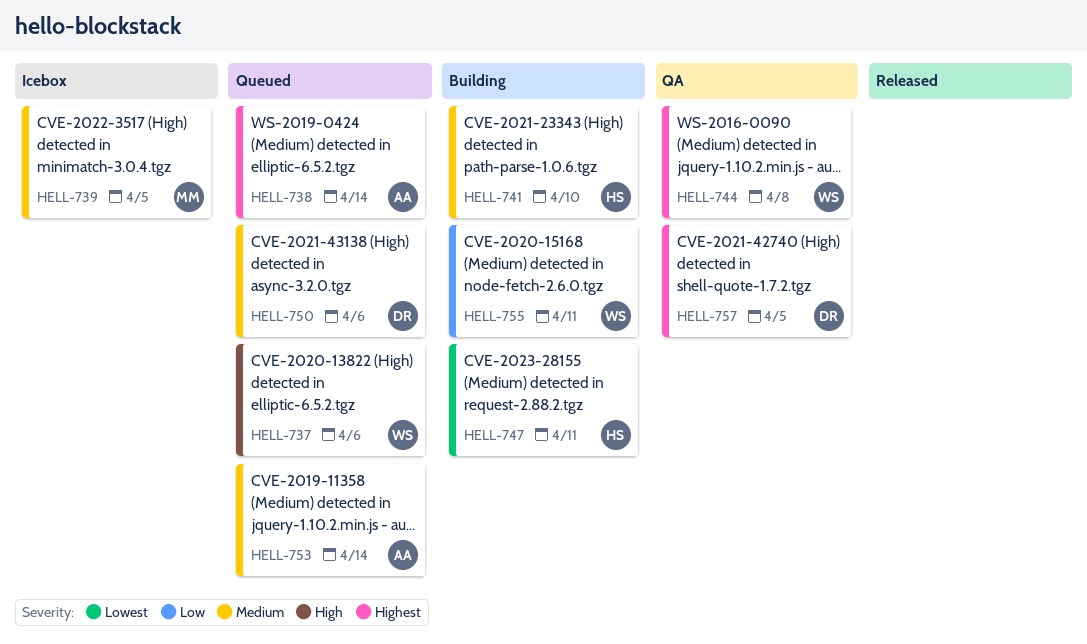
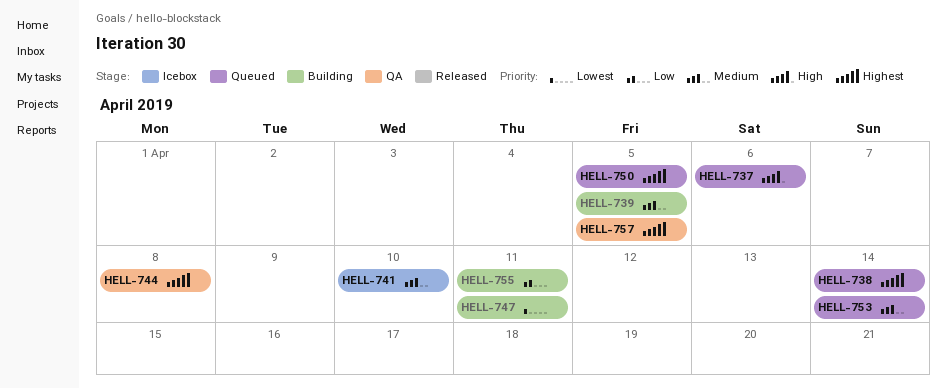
HELL-739, status: Icebox -> Building
HELL-741, status: Building -> Icebox
HELL-750, priority: Medium -> Highest
HELL-750, due: Apr 6 -> Apr 5

